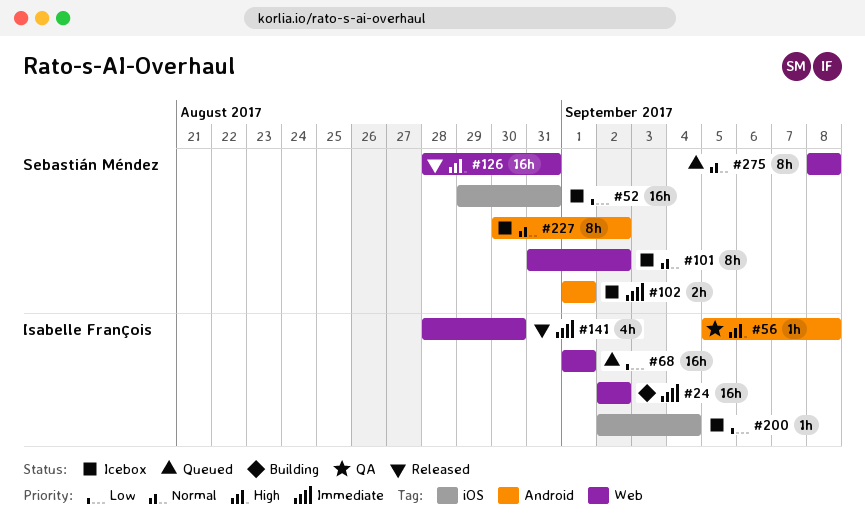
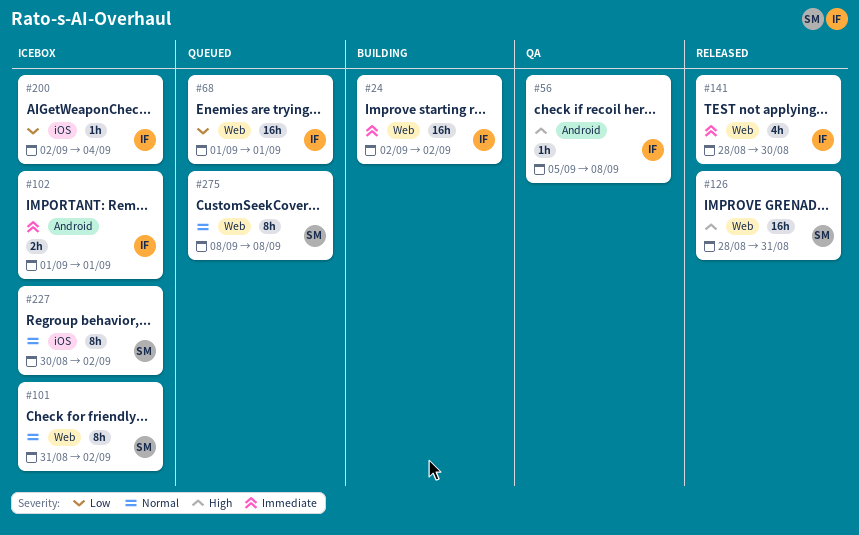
#52: present -> none
#102, owner: Sebastián Méndez -> Isabelle François
#227, label: Android -> iOS

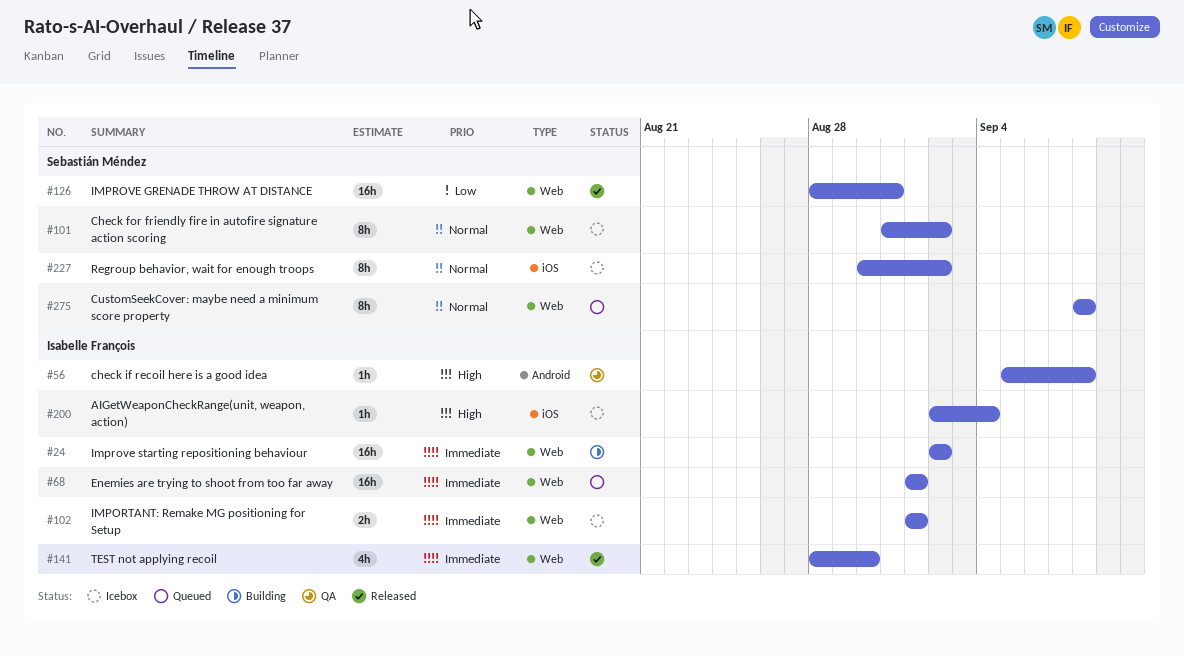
#68, priority: Low -> Immediate
#102, label: Android -> Web
#126, priority: High -> Low
#200, priority: Low -> High

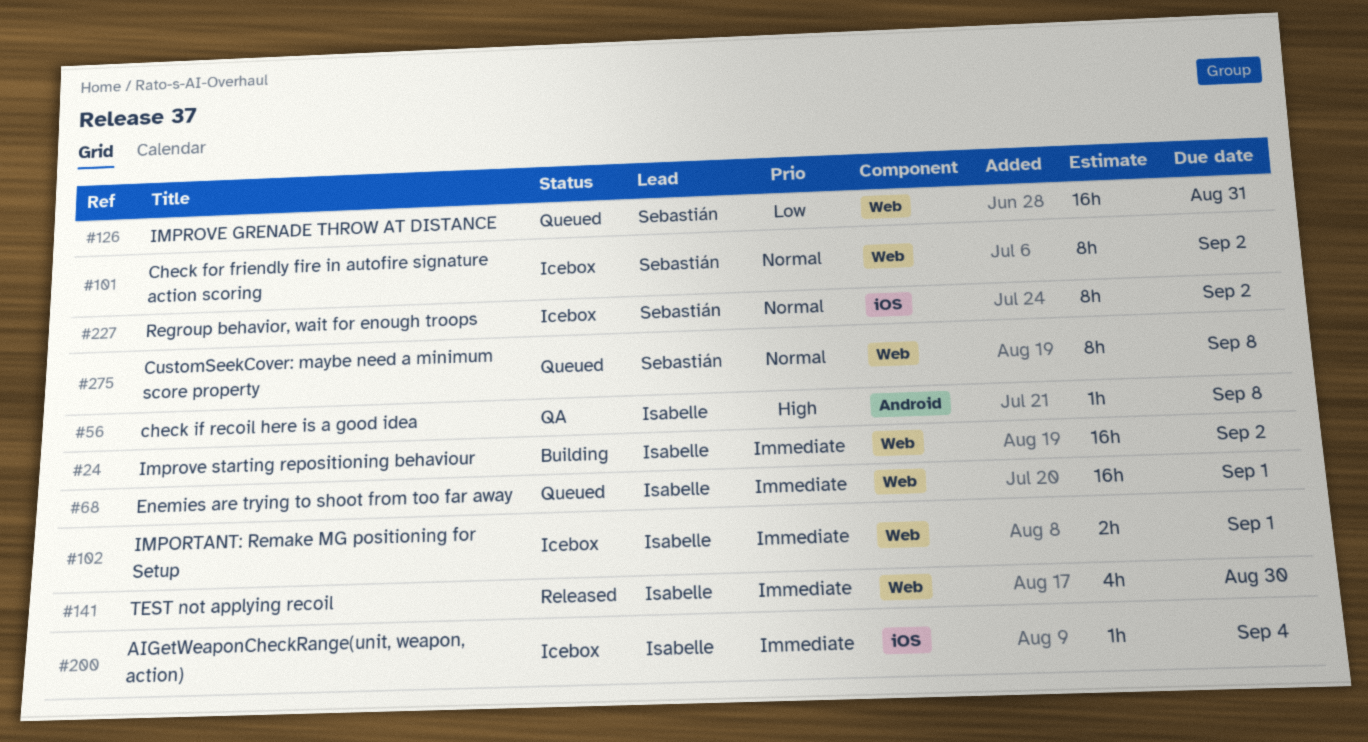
#126, status: Released -> Queued
#200, priority: High -> Immediate

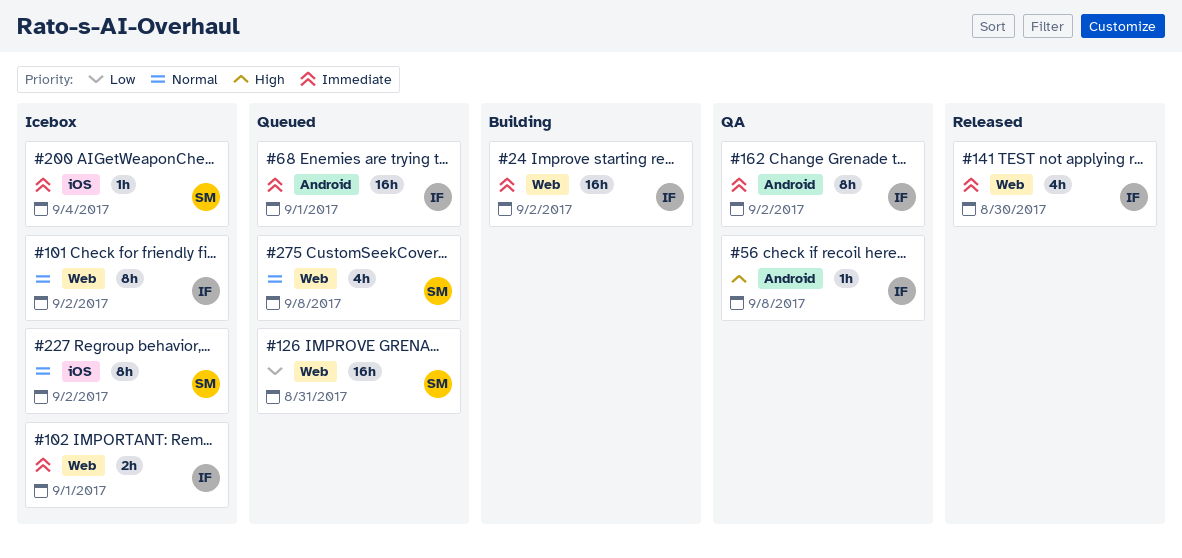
#68, label: Web -> Android
#101, owner: Sebastián -> Isabelle
#162: none -> present
#200, owner: Isabelle -> Sebastián
#275, estimate: 8h -> 4h

